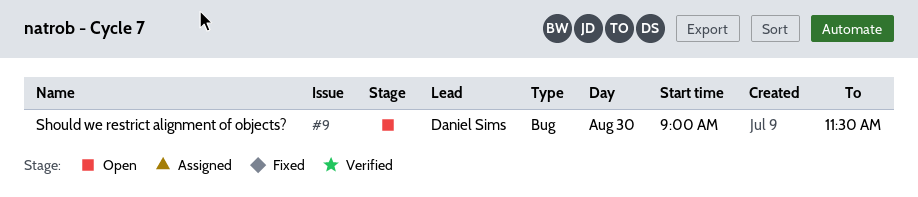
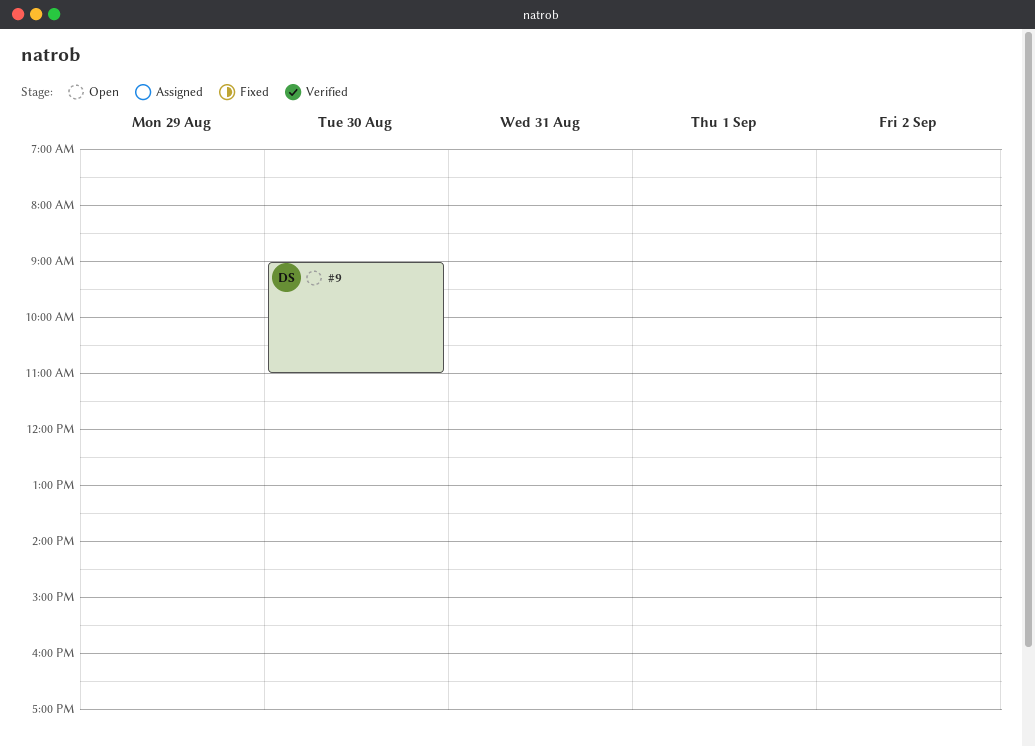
#9, ends: 11:30 -> 11:00

